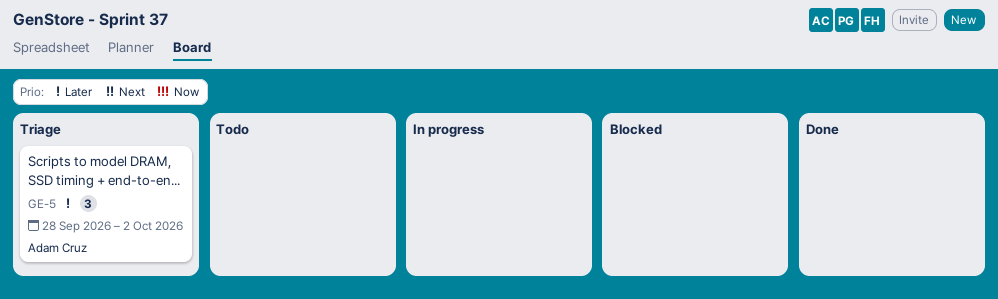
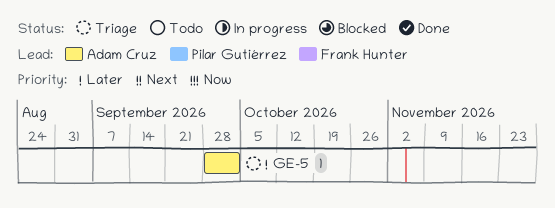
GE-5, estimate: 3 -> 1

